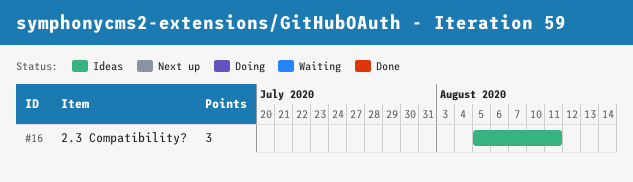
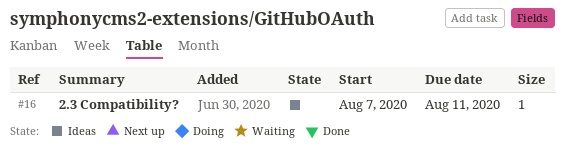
#16, estimate: 3 -> 1
#16, start: Aug 5 -> Aug 7

